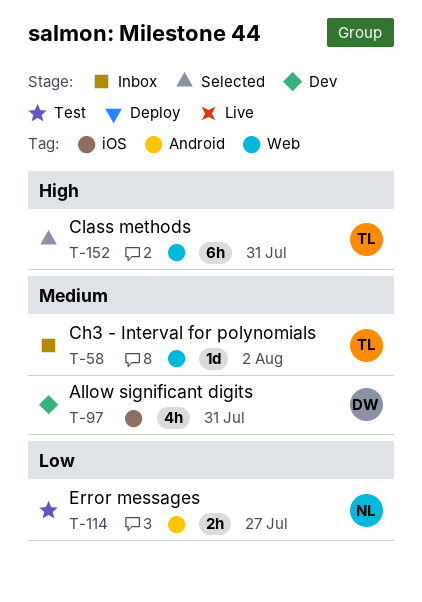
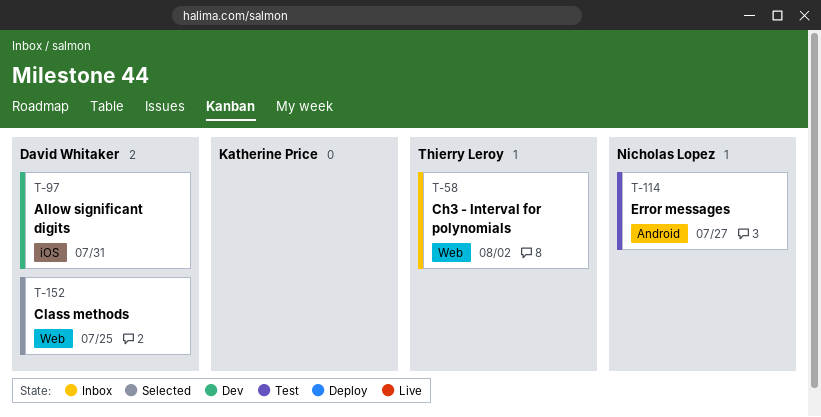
T-152, owner: Thierry Leroy -> David Whitaker
T-152, due: Jul 31 -> Jul 25

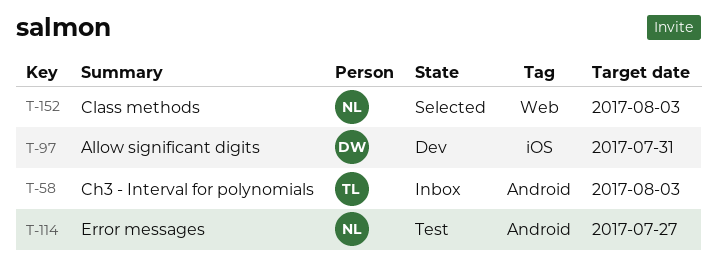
T-58, label: Web -> Android
T-58, due: Aug 2 -> Aug 3
T-152, owner: David Whitaker -> Nicholas Lopez
T-152, due: Jul 25 -> Aug 3

